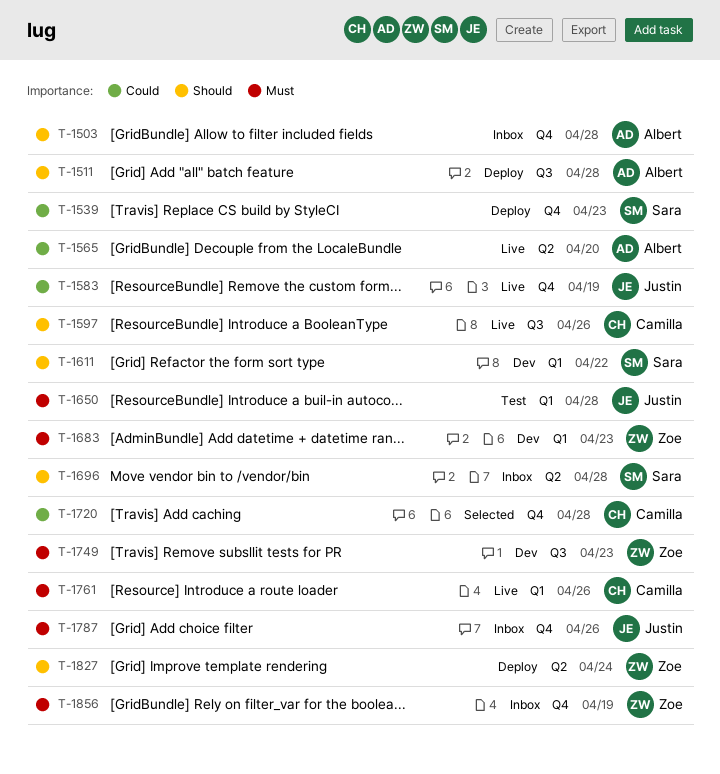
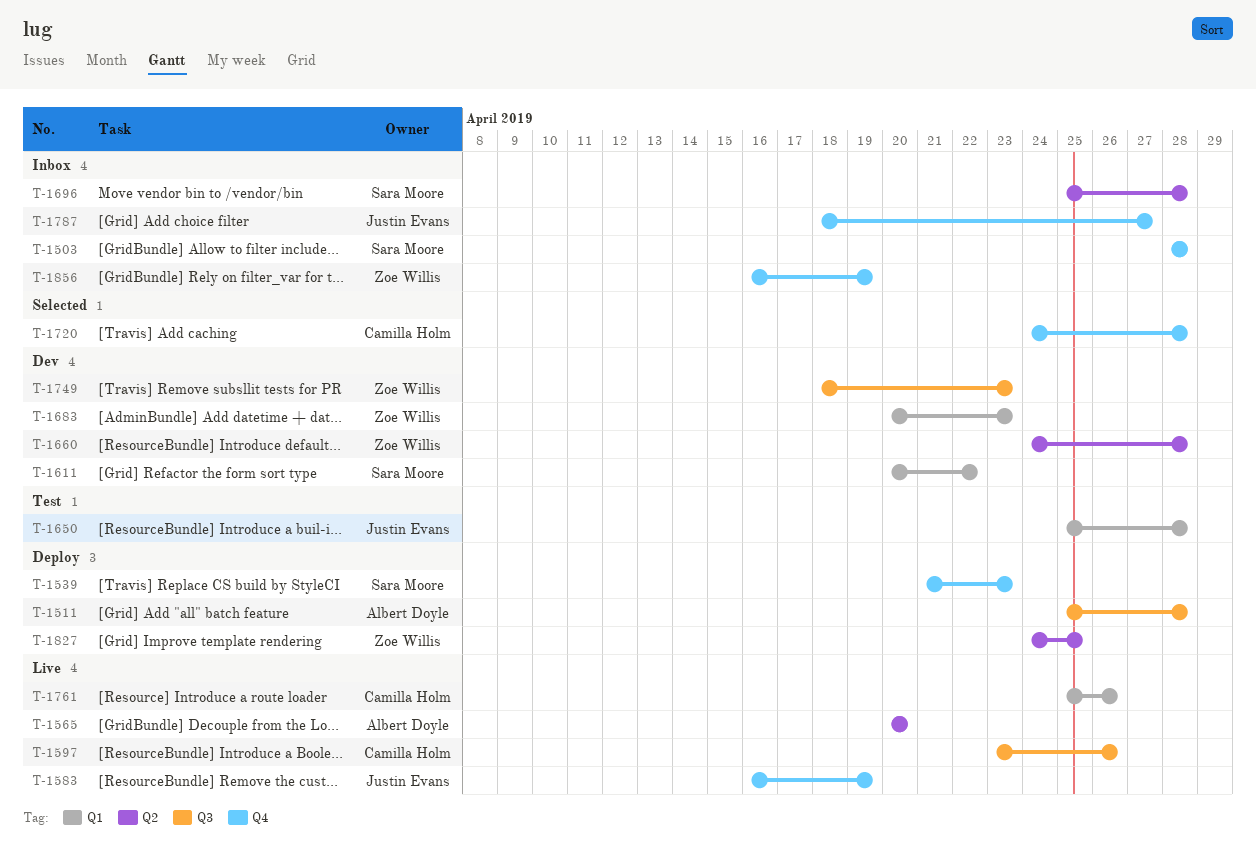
T-1503, owner: Albert Doyle -> Sara Moore
T-1660: none -> present
T-1787, due: Apr 26 -> Apr 27
T-1827, due: Apr 24 -> Apr 25

